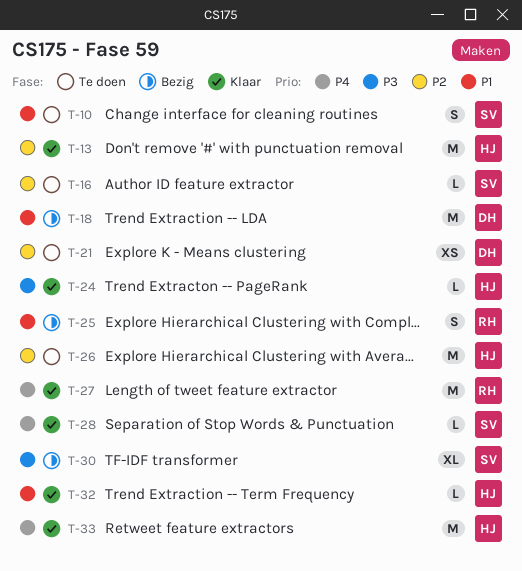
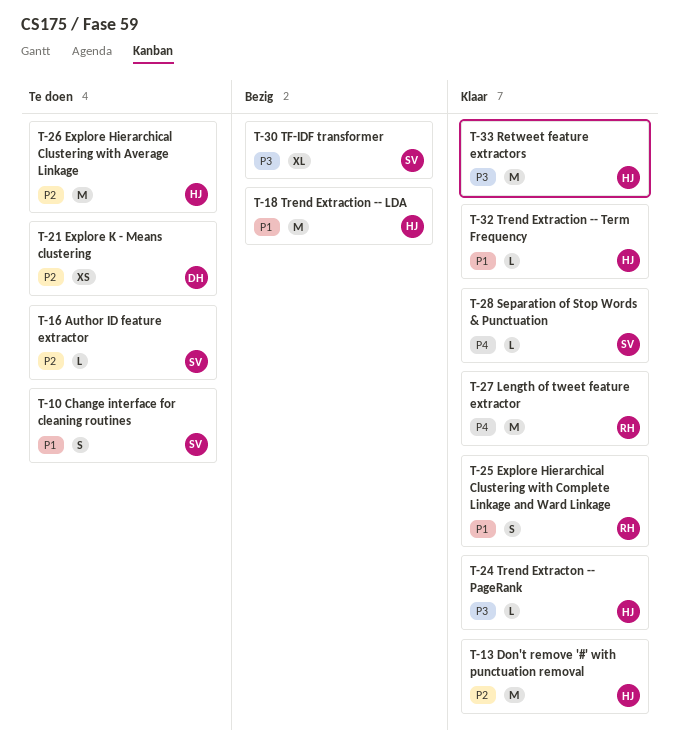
T-18, owner: DH -> HJ
T-25, status: Bezig -> Klaar
T-33, priority: P4 -> P3

